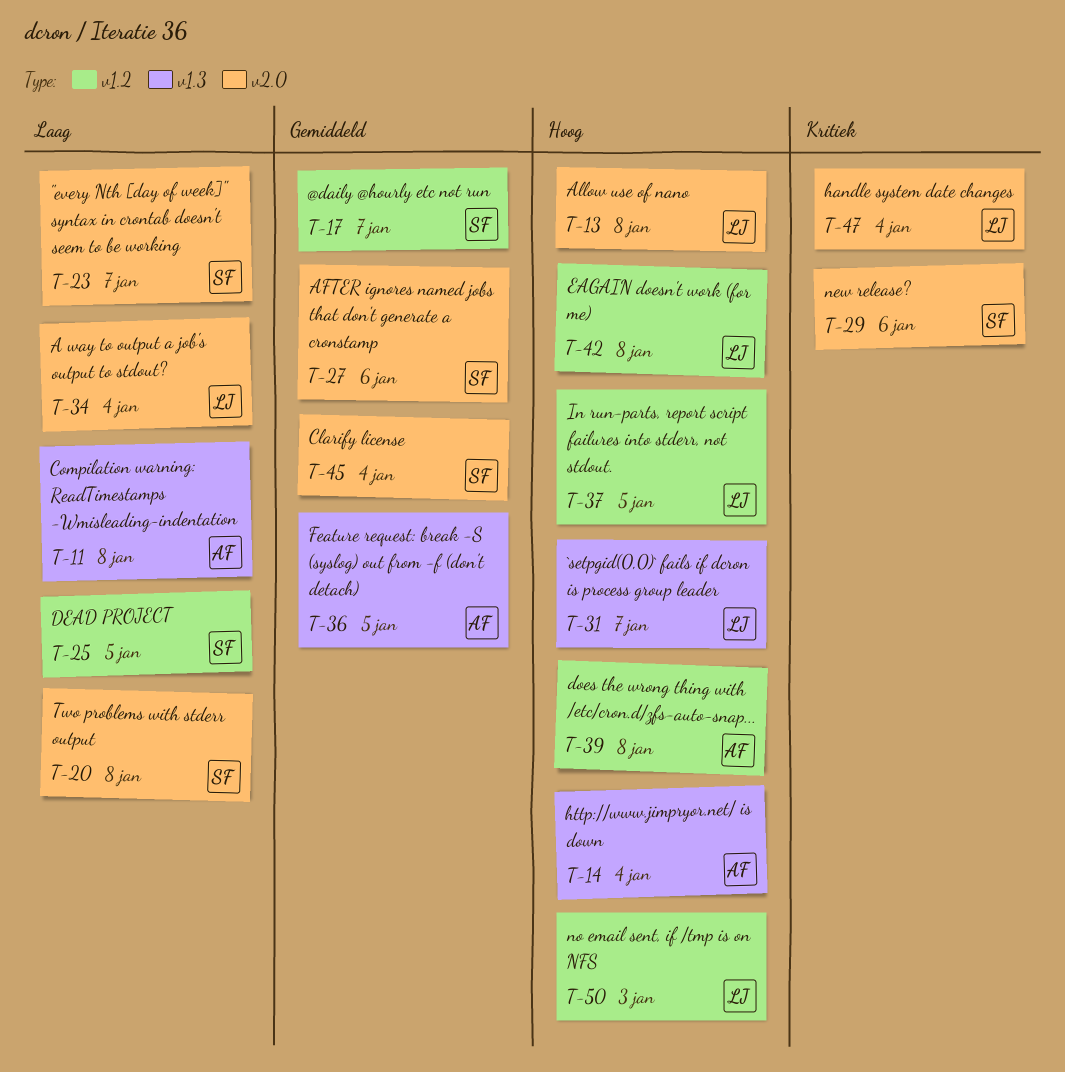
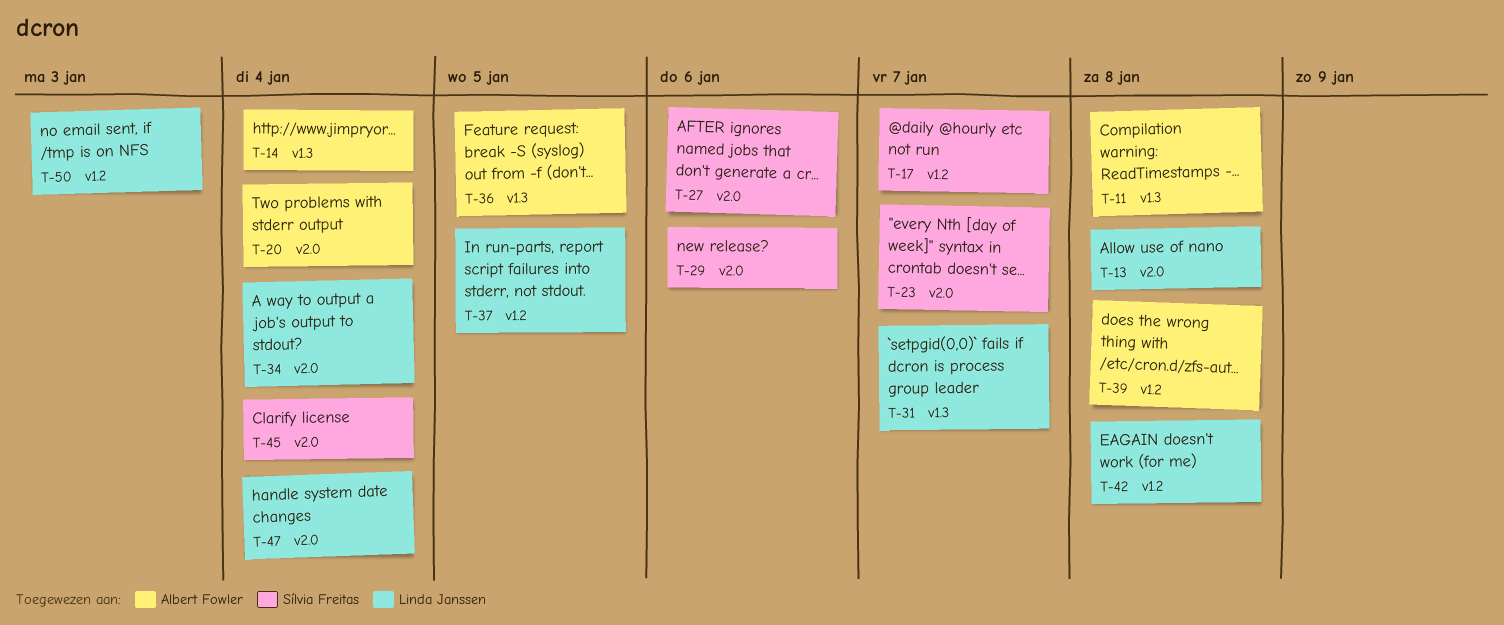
T-20, owner: Sílvia Freitas -> Albert Fowler
T-20, due: Jan 8 -> Jan 4
T-25: present -> none

